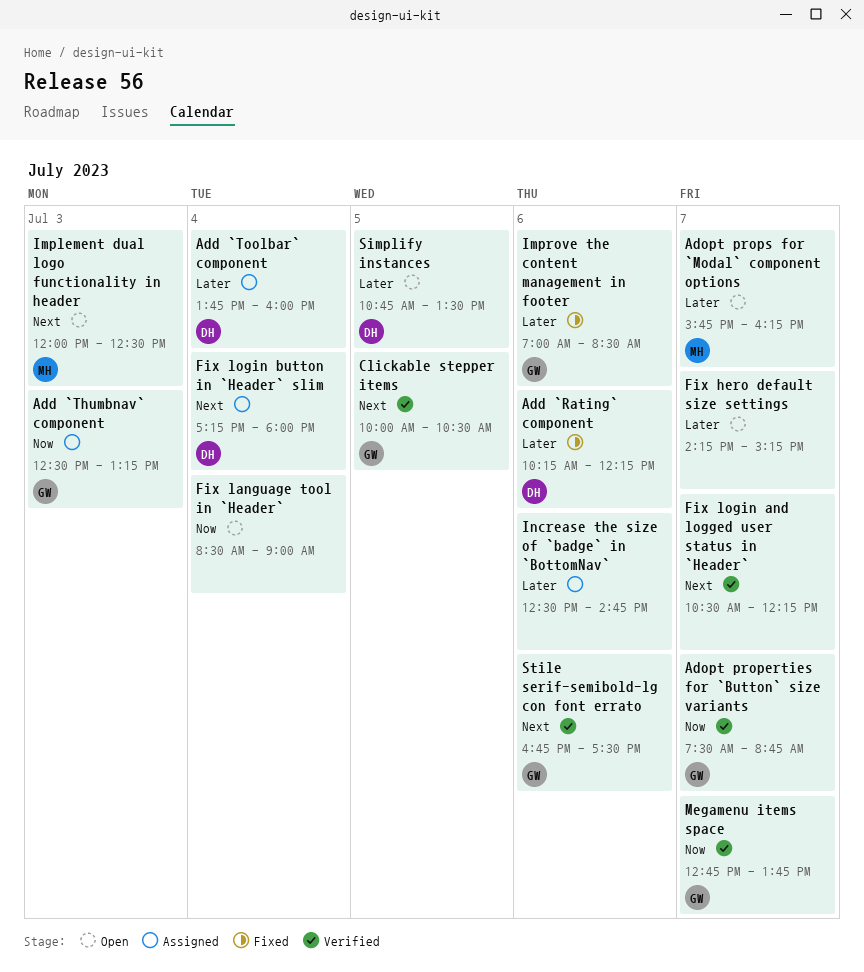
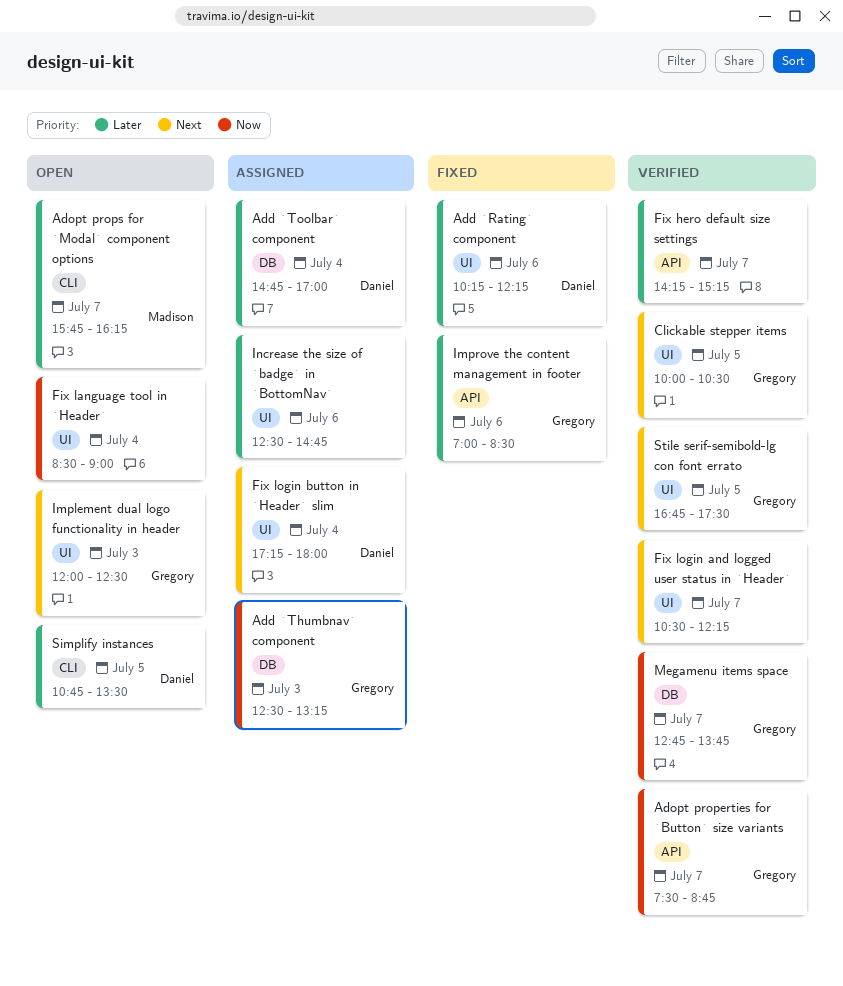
Add `Toolbar` component, begins: 13:45 -> 14:45
Add `Toolbar` component, ends: 16:00 -> 17:00
Fix hero default size settings, status: Open -> Verified
Implement dual logo functionality in header, owner: Madison -> Gregory
Stile serif-semibold-lg con font errato, day: Jul 6 -> Jul 5

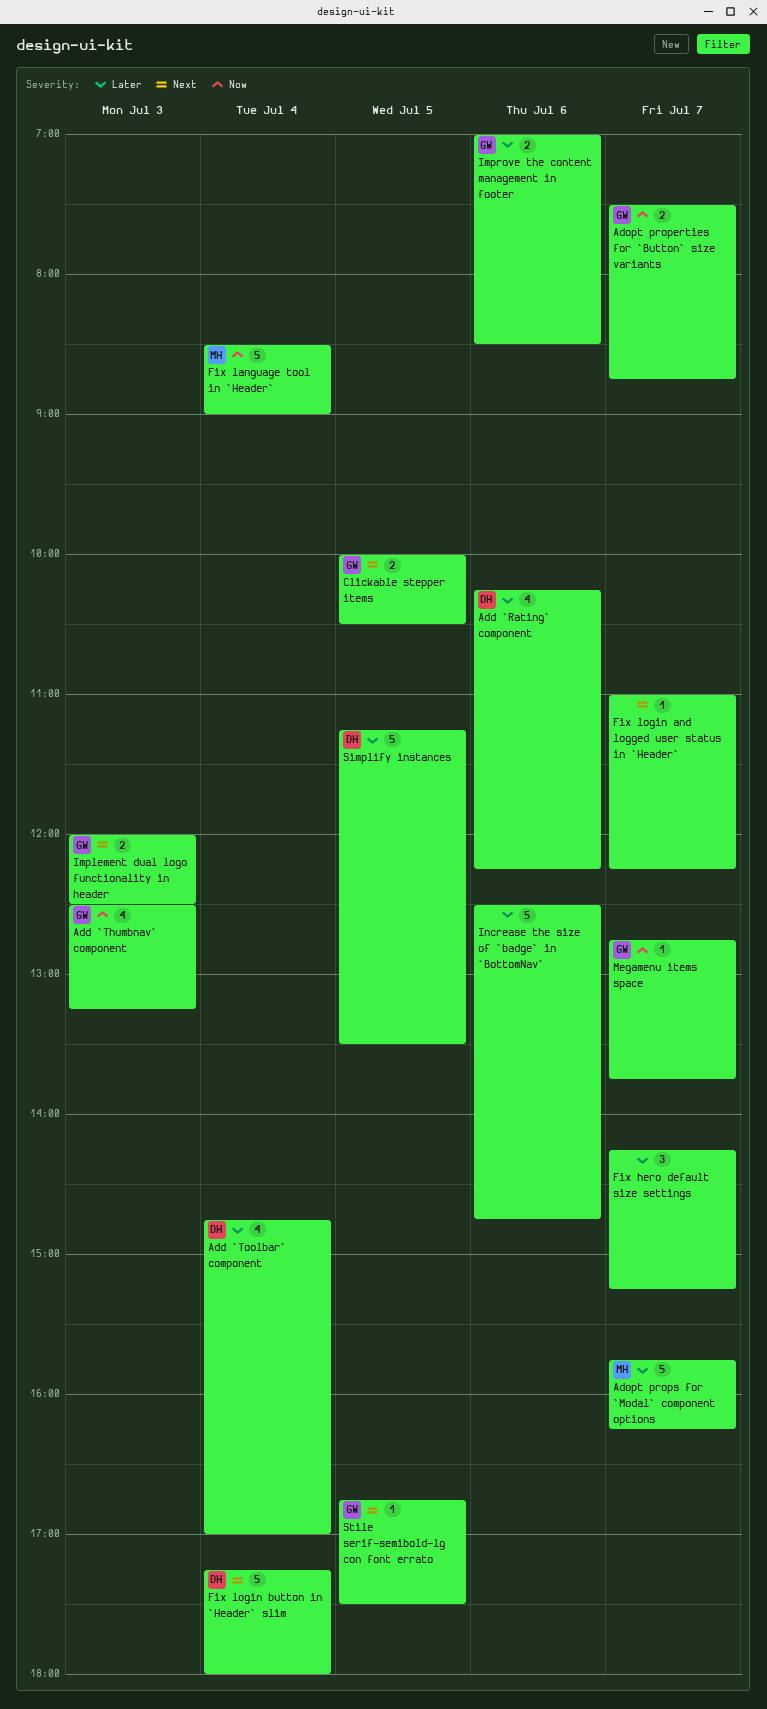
Fix language tool in `Header`, owner: none -> Madison
Fix login and logged user status in `Header`, begins: 10:30 -> 11:00
Simplify instances, begins: 10:45 -> 11:15

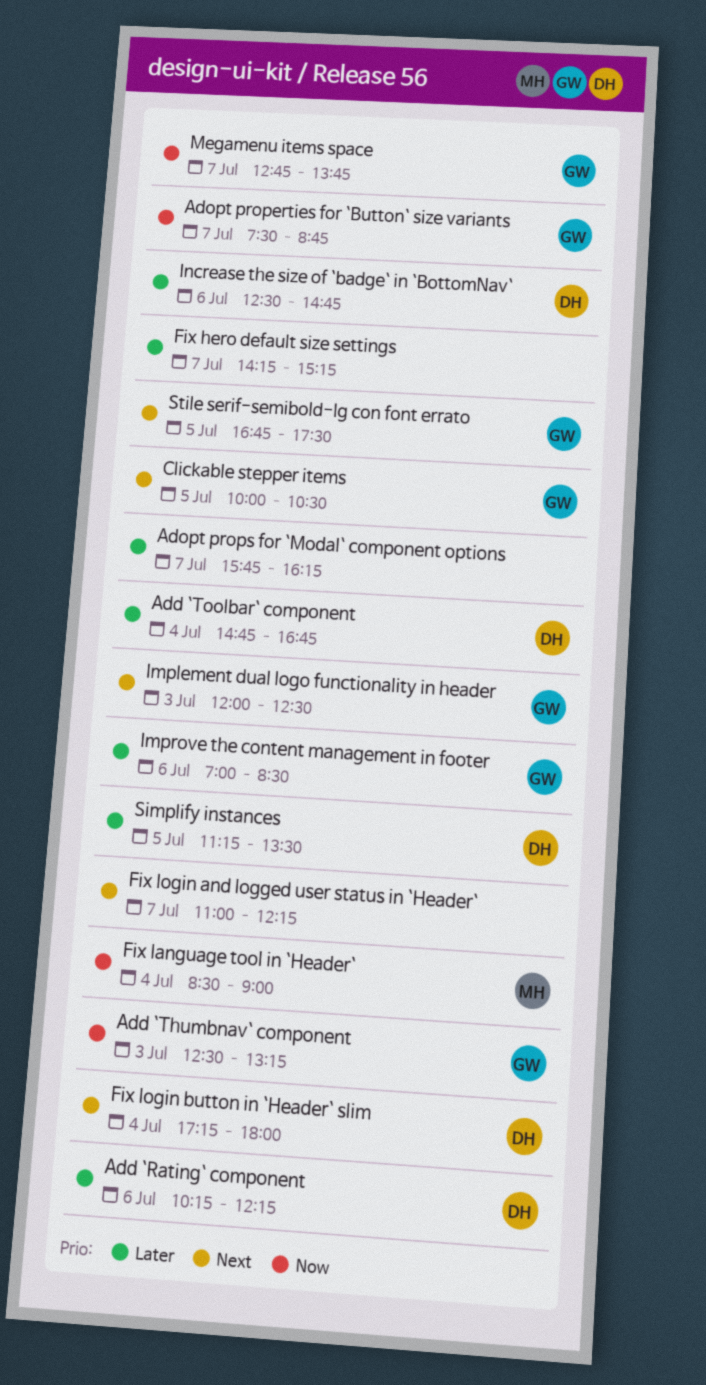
Add `Toolbar` component, ends: 17:00 -> 16:45
Adopt props for `Modal` component options, owner: MH -> none
Increase the size of `badge` in `BottomNav`, owner: none -> DH

